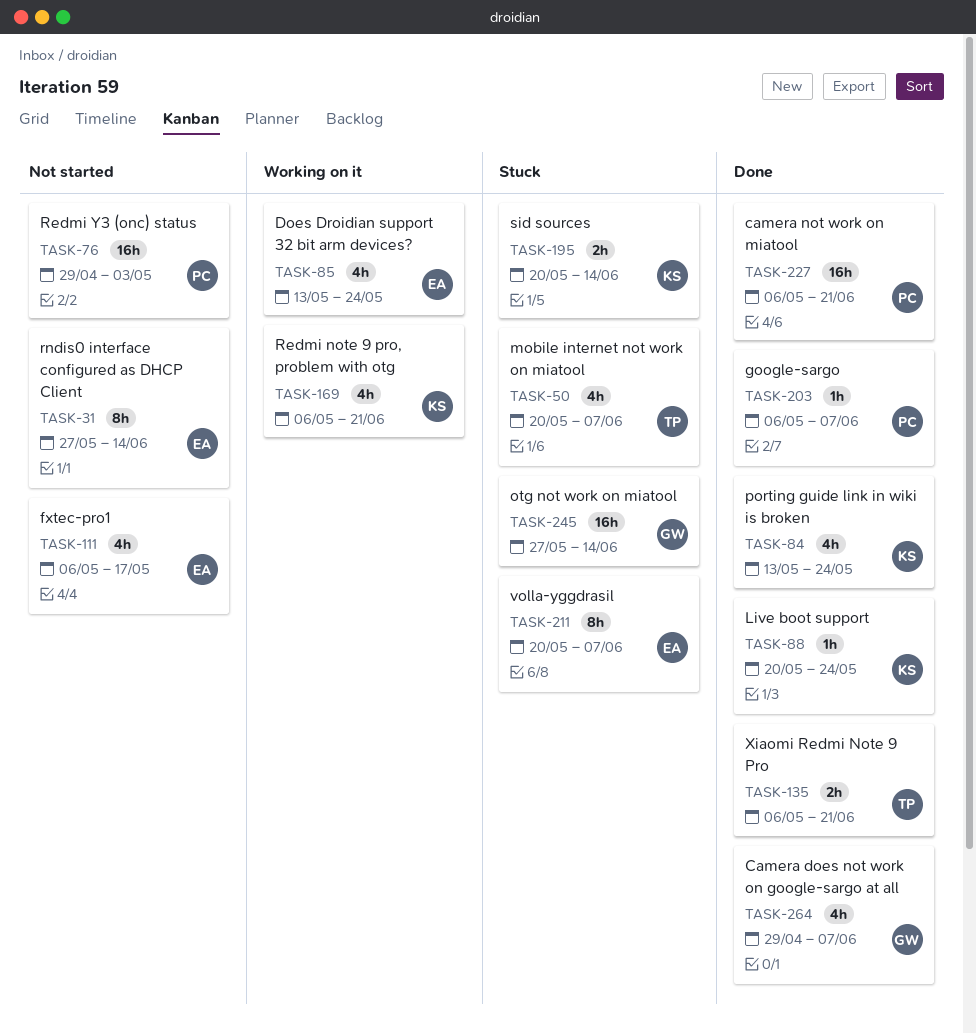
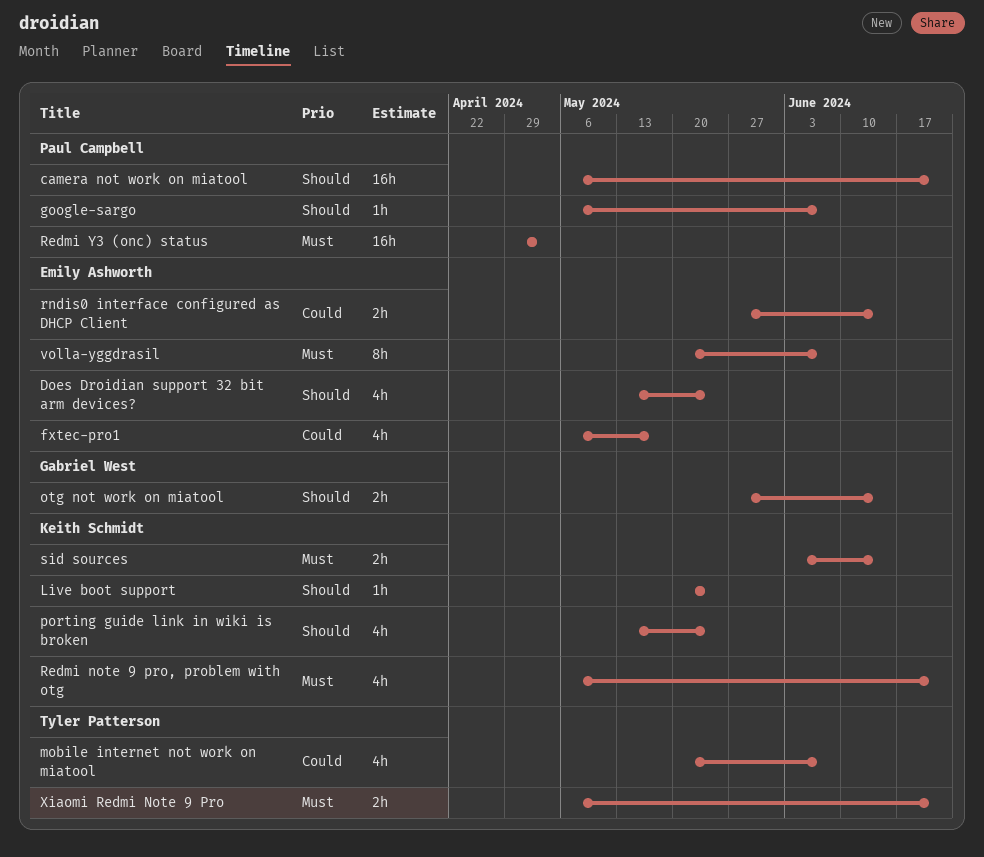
Camera does not work on google-sargo at all: present -> none
otg not work on miatool, estimate: 16h -> 2h
rndis0 interface configured as DHCP Client, estimate: 8h -> 2h
sid sources, start: May 20 -> Jun 3

